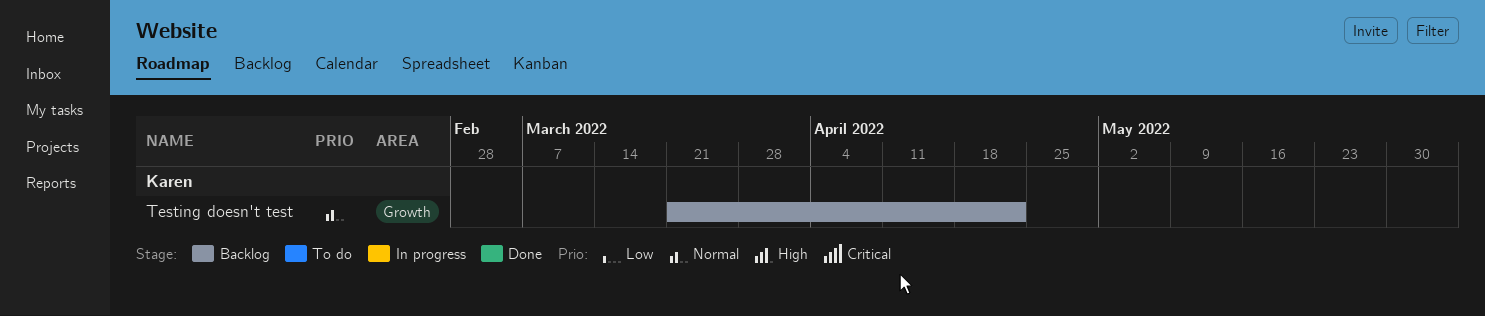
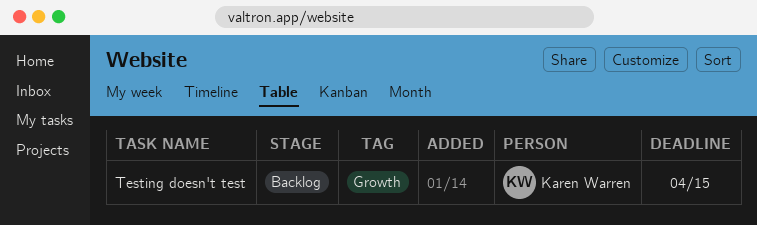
Testing doesn't test, due: Apr 22 -> Apr 15

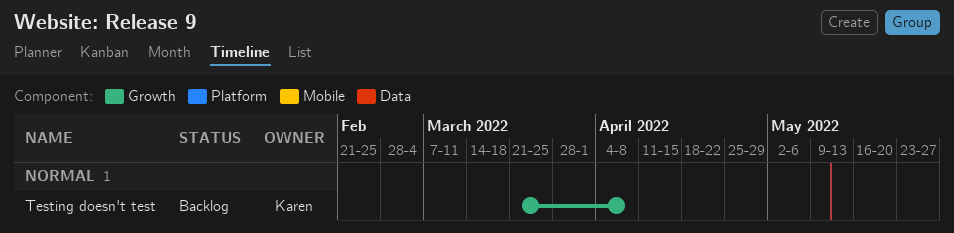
Testing doesn't test, due: Apr 15 -> Apr 8

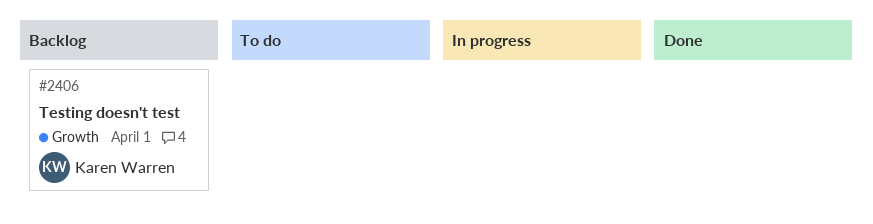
Testing doesn't test, due: Apr 8 -> Apr 1

